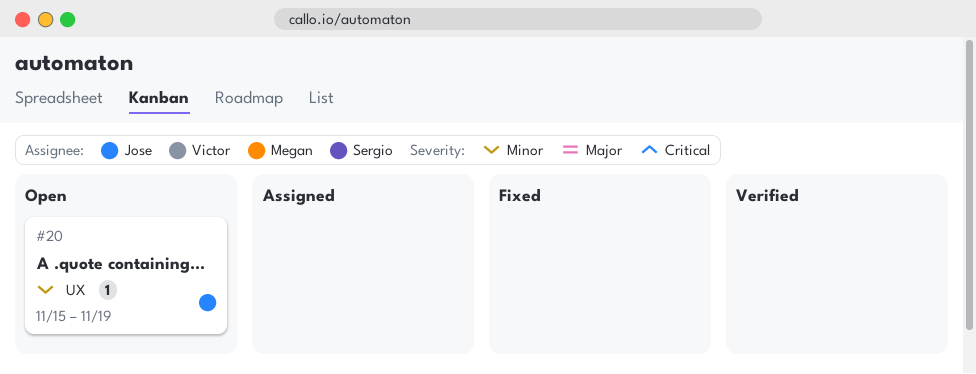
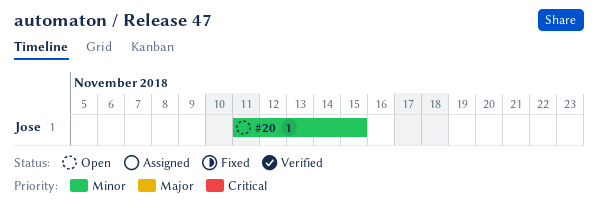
#20, start: Nov 15 -> Nov 11
#20, due: Nov 19 -> Nov 15

